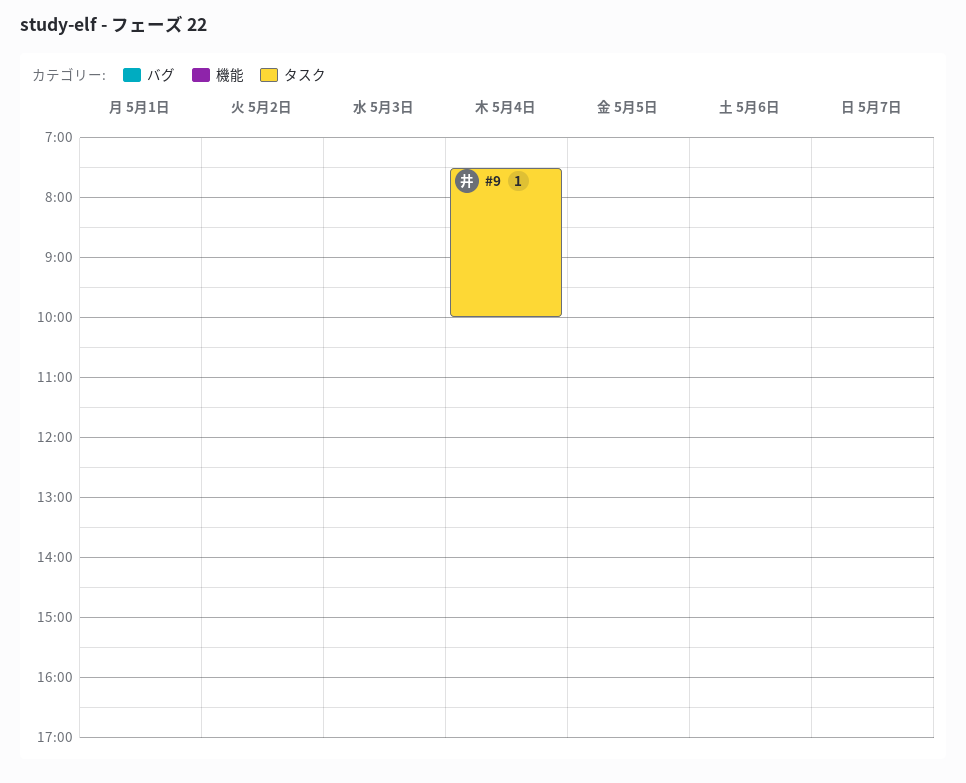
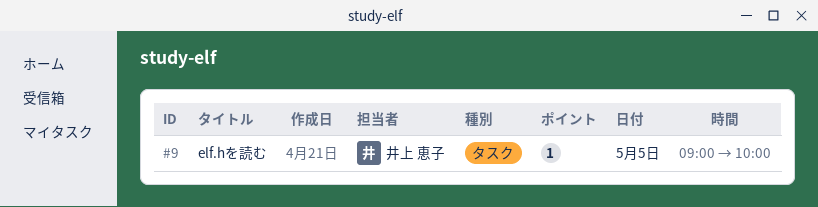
#9, day: May 4 -> May 5
#9, begins: 07:30 -> 09:00

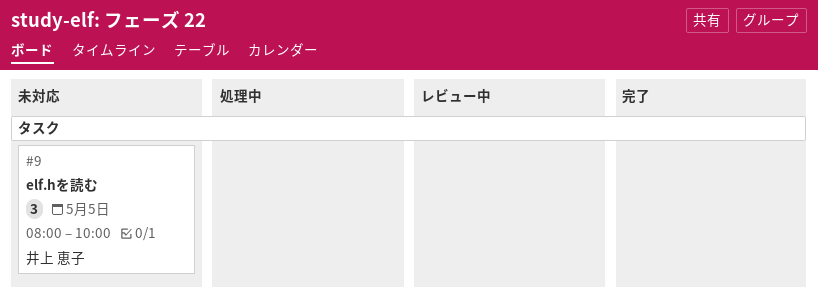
#9, estimate: 1 -> 3
#9, begins: 09:00 -> 08:00

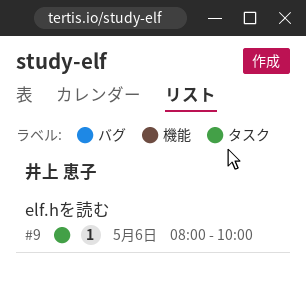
#9, estimate: 3 -> 1
#9, day: May 5 -> May 6

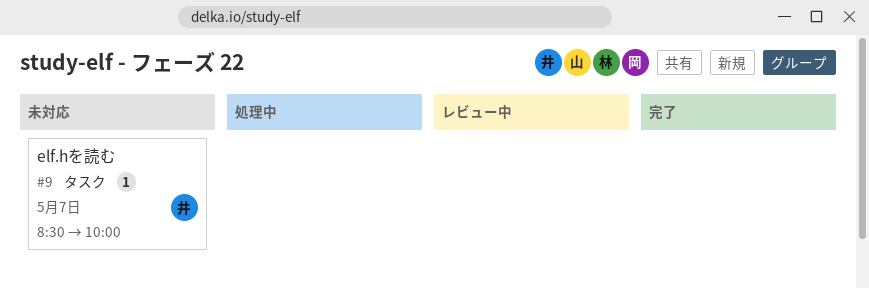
#9, day: May 6 -> May 7
#9, begins: 08:00 -> 08:30

